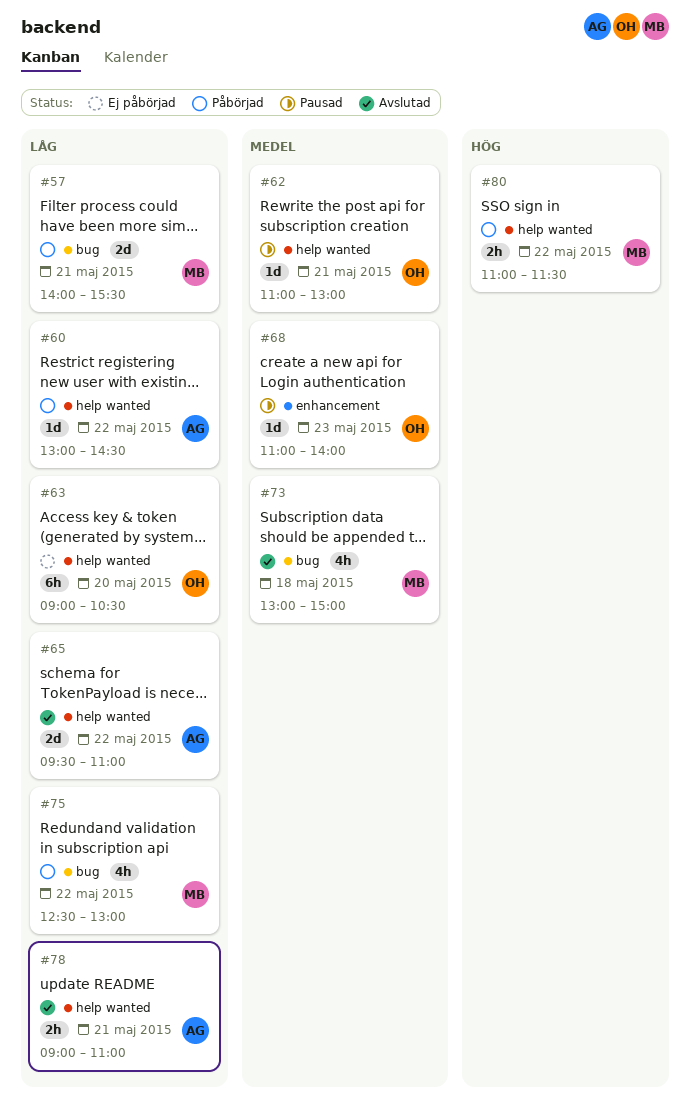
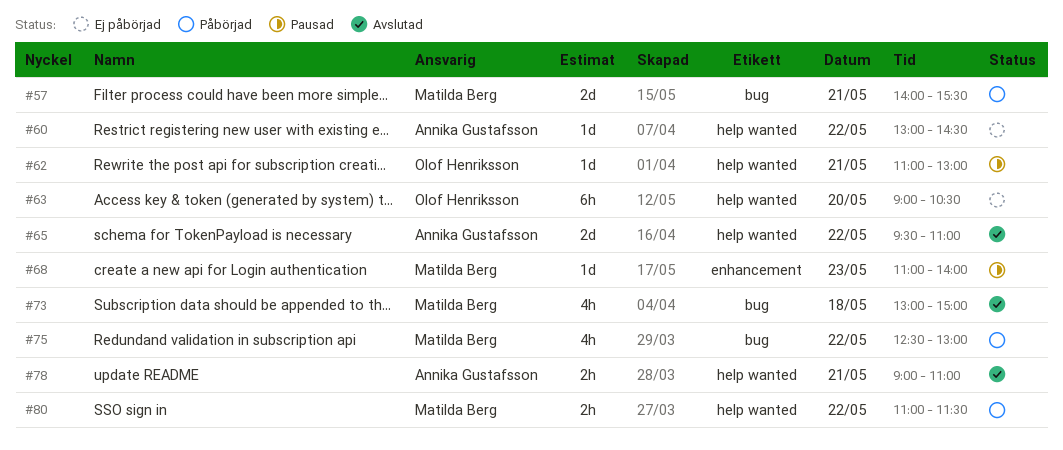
#60, status: Påbörjad -> Ej påbörjad
#68, owner: Olof Henriksson -> Matilda Berg

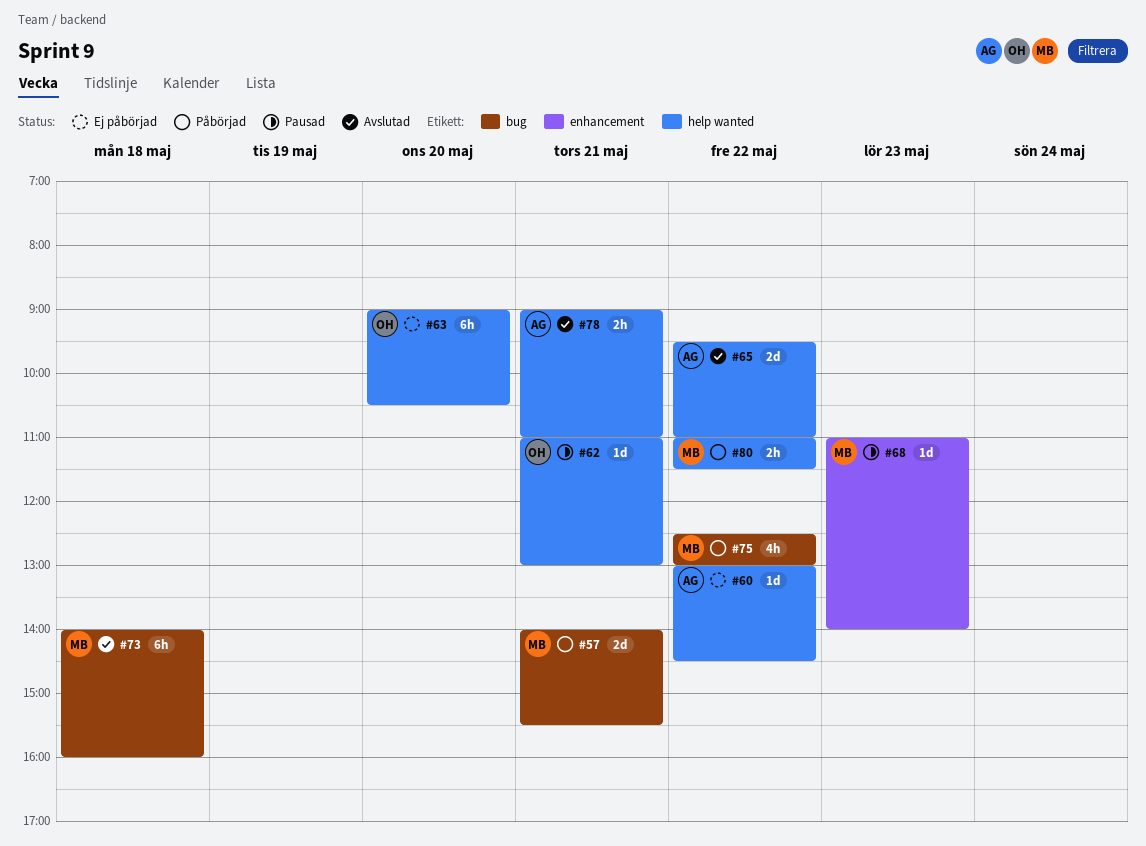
#73, estimate: 4h -> 6h
#73, begins: 13:00 -> 14:00
#73, ends: 15:00 -> 16:00

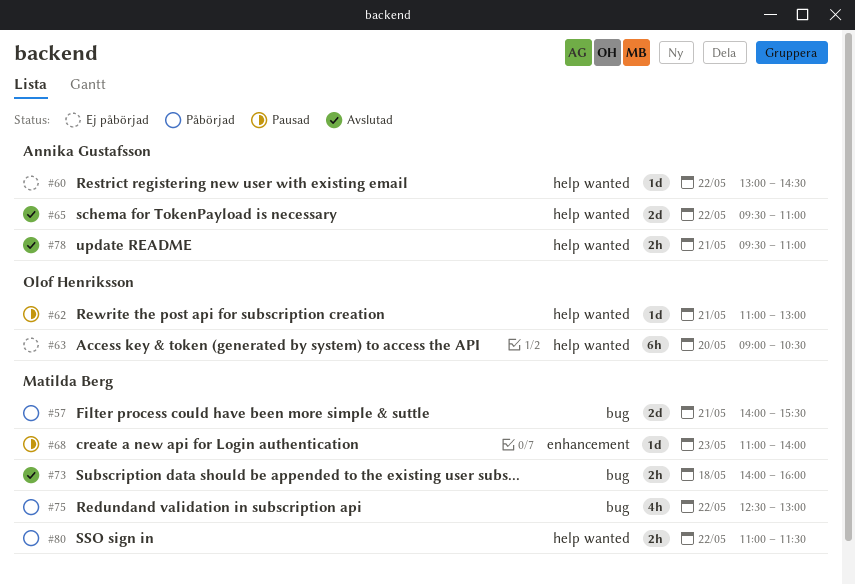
#73, estimate: 6h -> 2h
#78, begins: 09:00 -> 09:30

